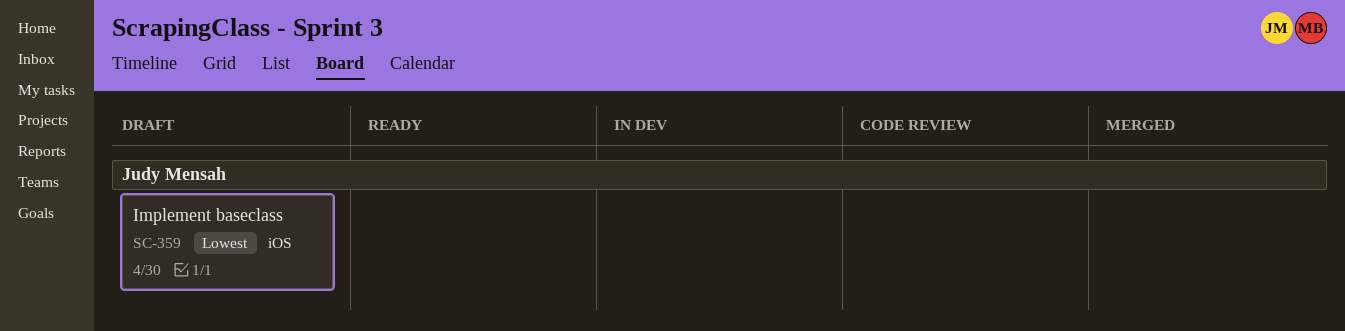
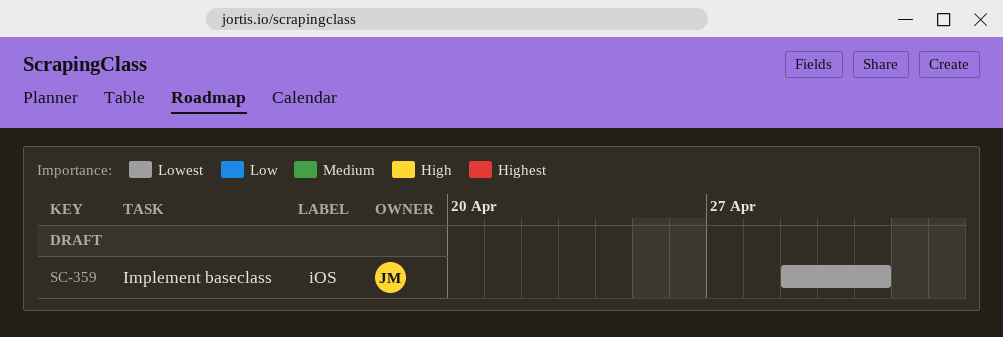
SC-359, due: Apr 30 -> May 1

